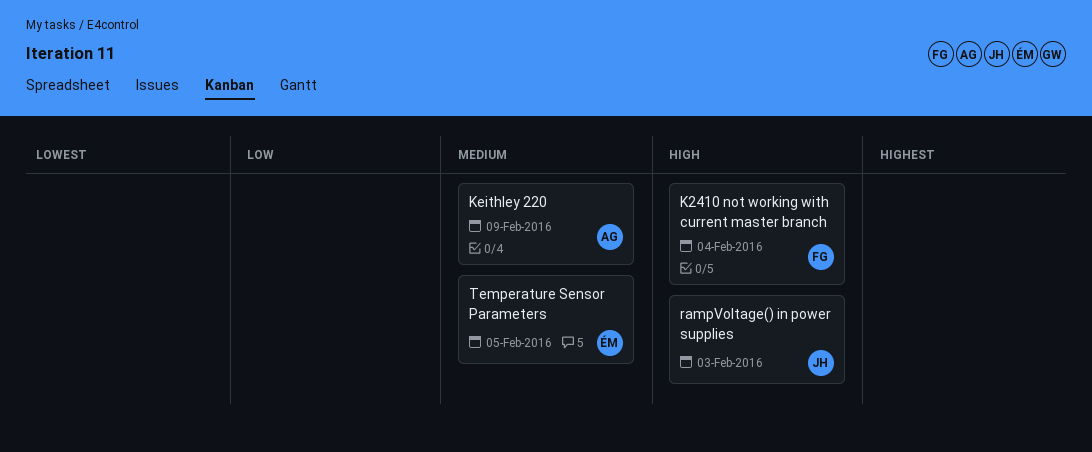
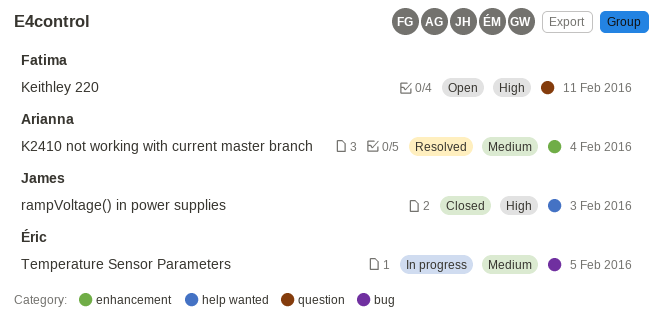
K2410 not working with current master branch, owner: Fatima -> Arianna
K2410 not working with current master branch, priority: High -> Medium
Keithley 220, owner: Arianna -> Fatima
Keithley 220, priority: Medium -> High
Keithley 220, due: Feb 9 -> Feb 11

